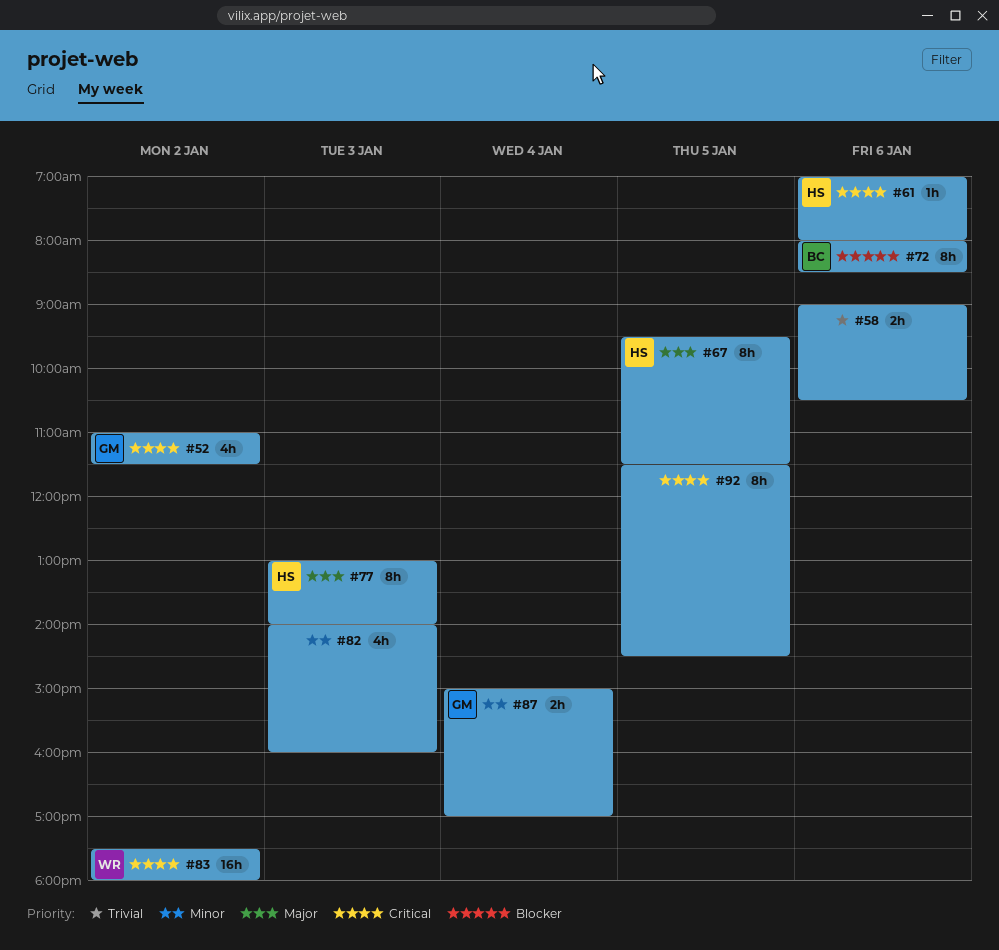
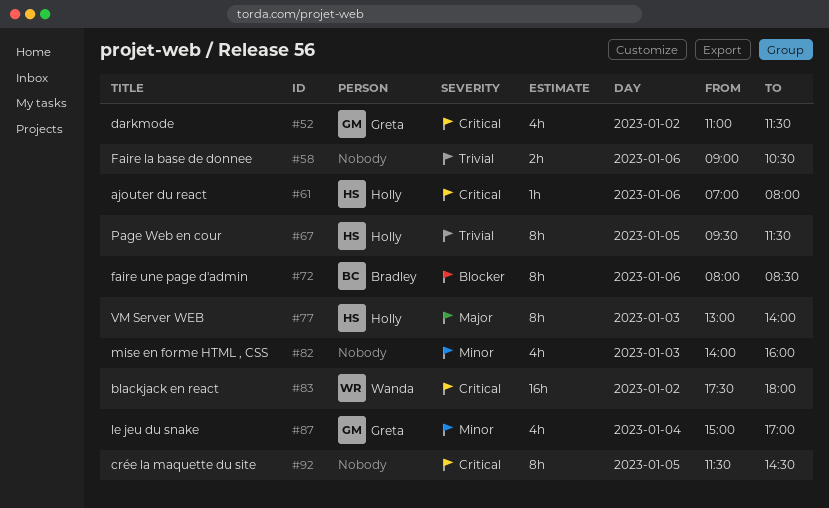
#67, priority: Major -> Trivial
#87, estimate: 2h -> 4h

